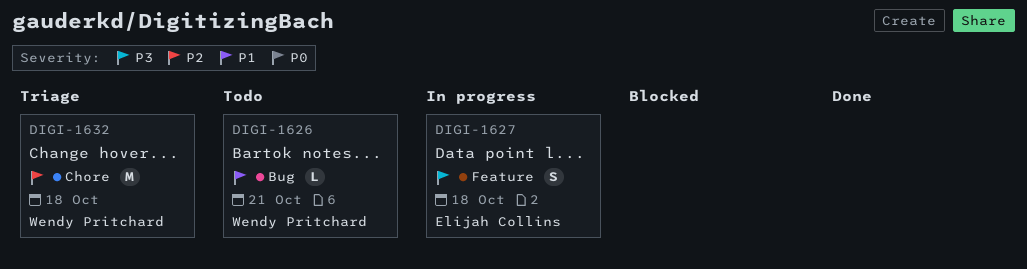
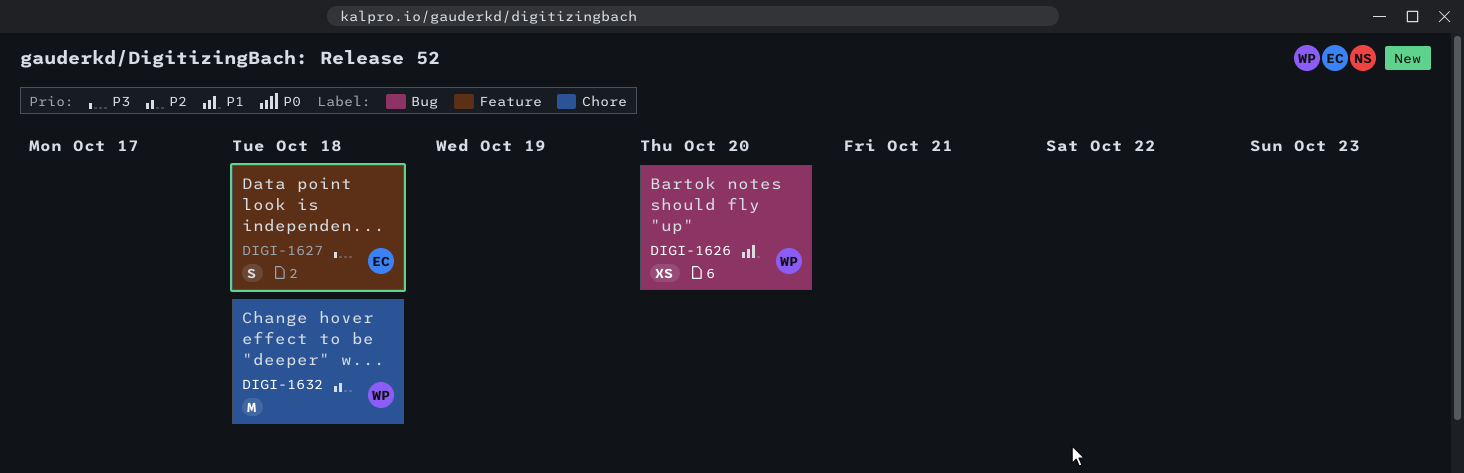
DIGI-1626, estimate: L -> XS
DIGI-1626, due: Oct 21 -> Oct 20

